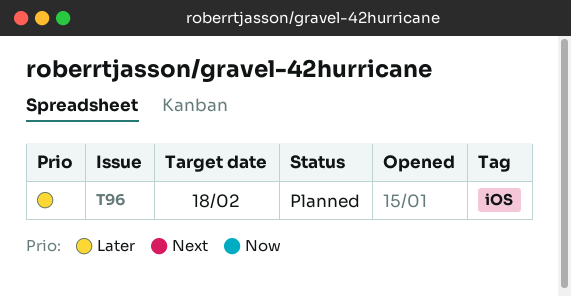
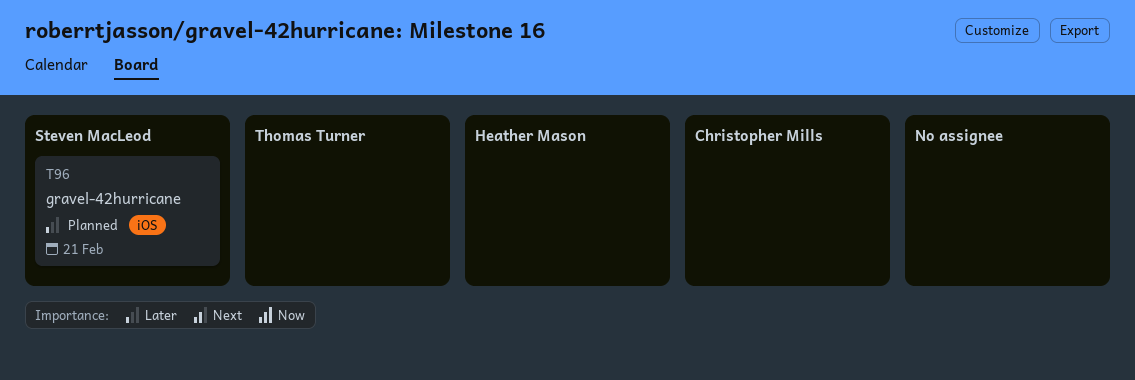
T96, due: Feb 18 -> Feb 21

